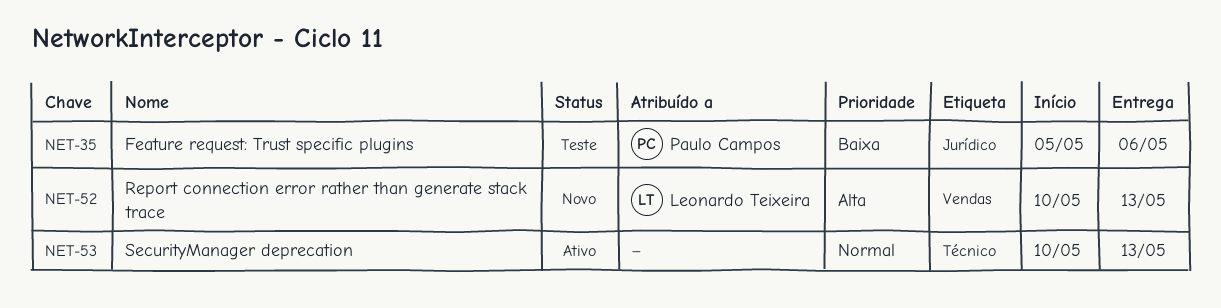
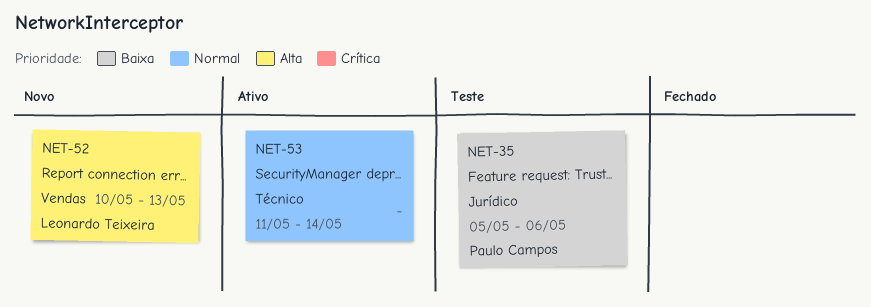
NET-53, start: May 10 -> May 11
NET-53, due: May 13 -> May 14

